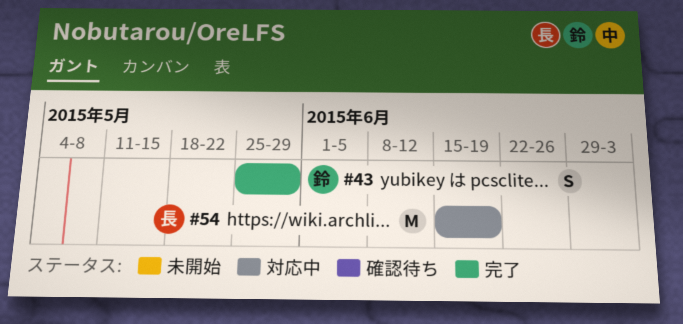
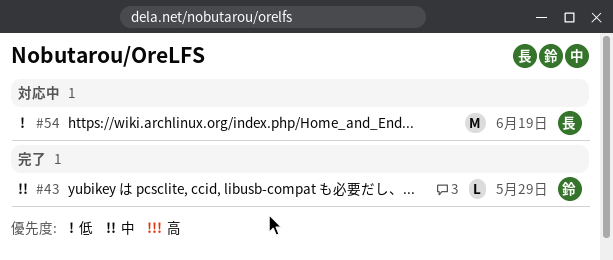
#43, estimate: S -> L

